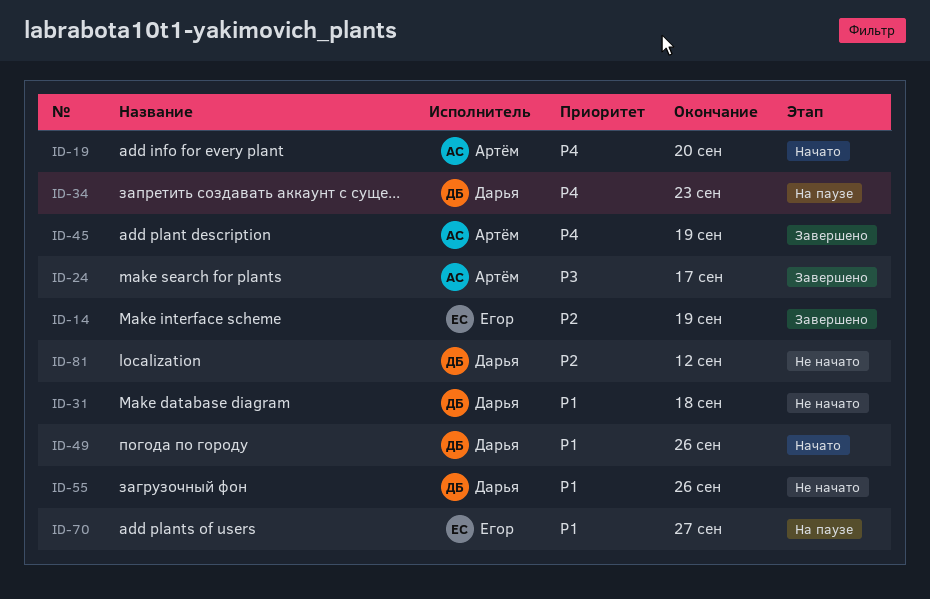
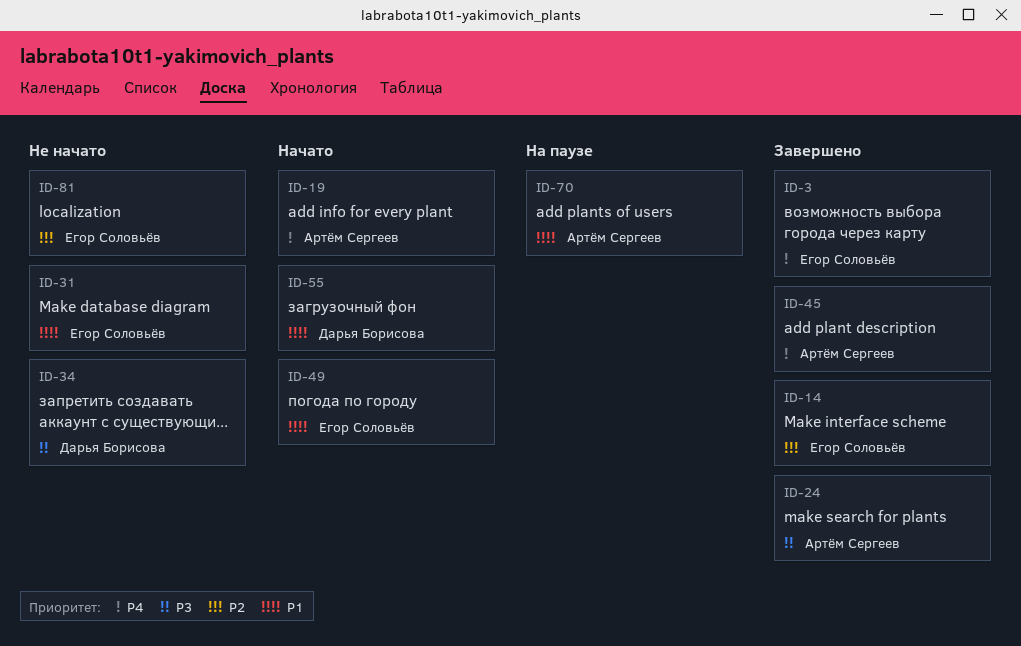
ID-3: none -> present
ID-31, owner: Дарья Борисова -> Егор Соловьёв
ID-34, status: На паузе -> Не начато
ID-34, priority: P4 -> P3
ID-49, owner: Дарья Борисова -> Егор Соловьёв
ID-55, status: Не начато -> Начато
ID-70, owner: Егор Соловьёв -> Артём Сергеев
ID-81, owner: Дарья Борисова -> Егор Соловьёв

